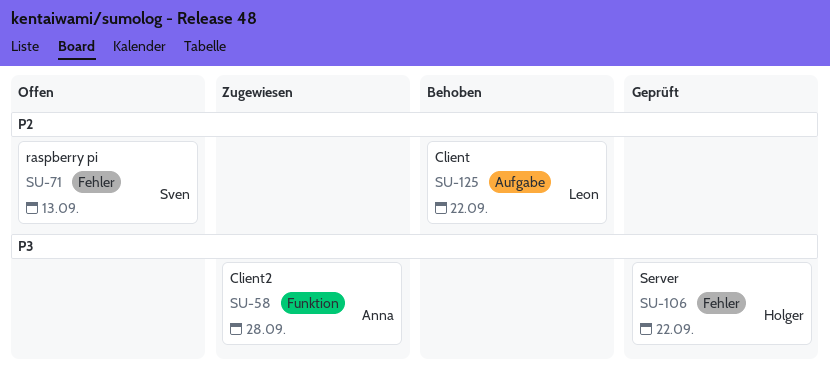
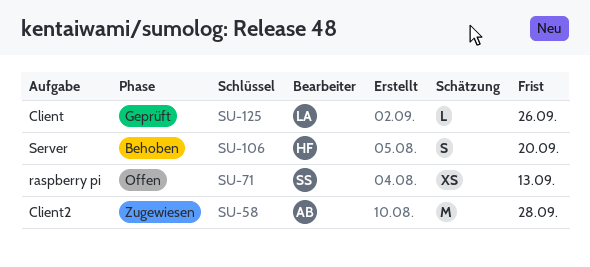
SU-106, status: Geprüft -> Behoben
SU-106, due: Sep 22 -> Sep 20
SU-125, status: Behoben -> Geprüft
SU-125, due: Sep 22 -> Sep 26

